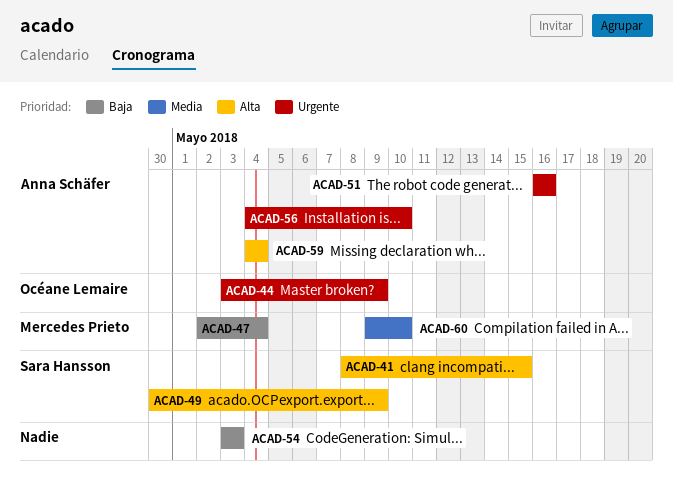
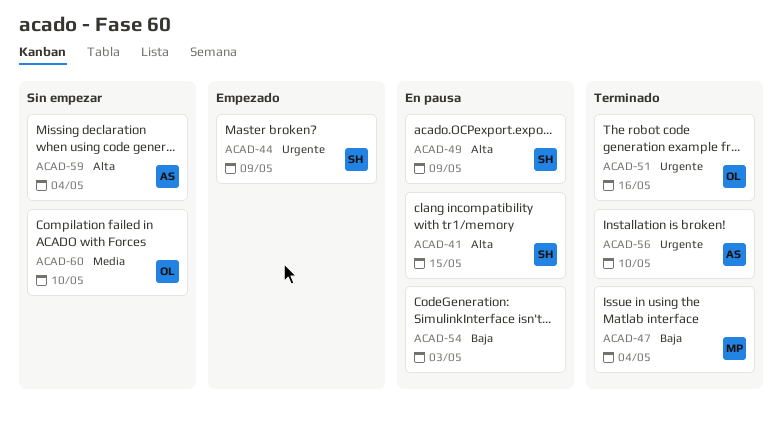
ACAD-44, owner: Océane Lemaire -> Sara Hansson
ACAD-51, owner: Anna Schäfer -> Océane Lemaire
ACAD-60, owner: Mercedes Prieto -> Océane Lemaire

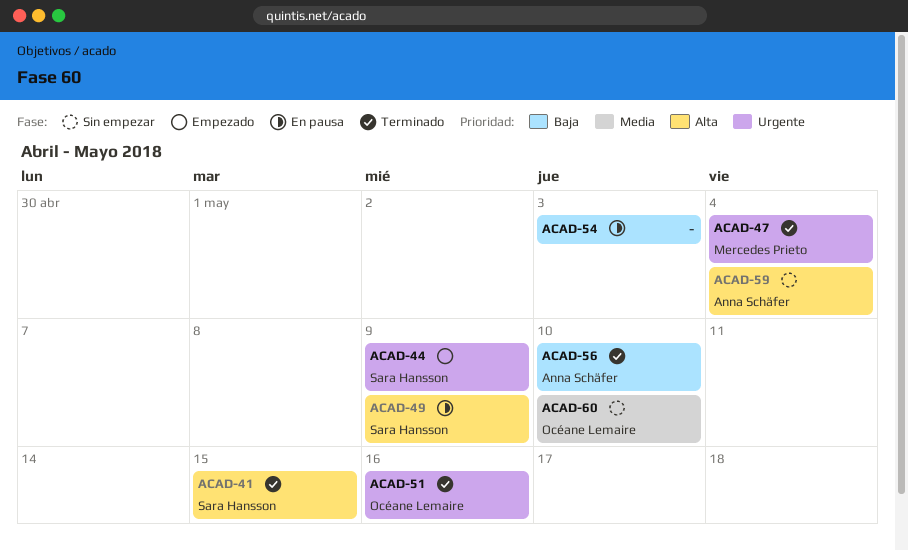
ACAD-41, status: En pausa -> Terminado
ACAD-47, priority: Baja -> Urgente
ACAD-56, priority: Urgente -> Baja

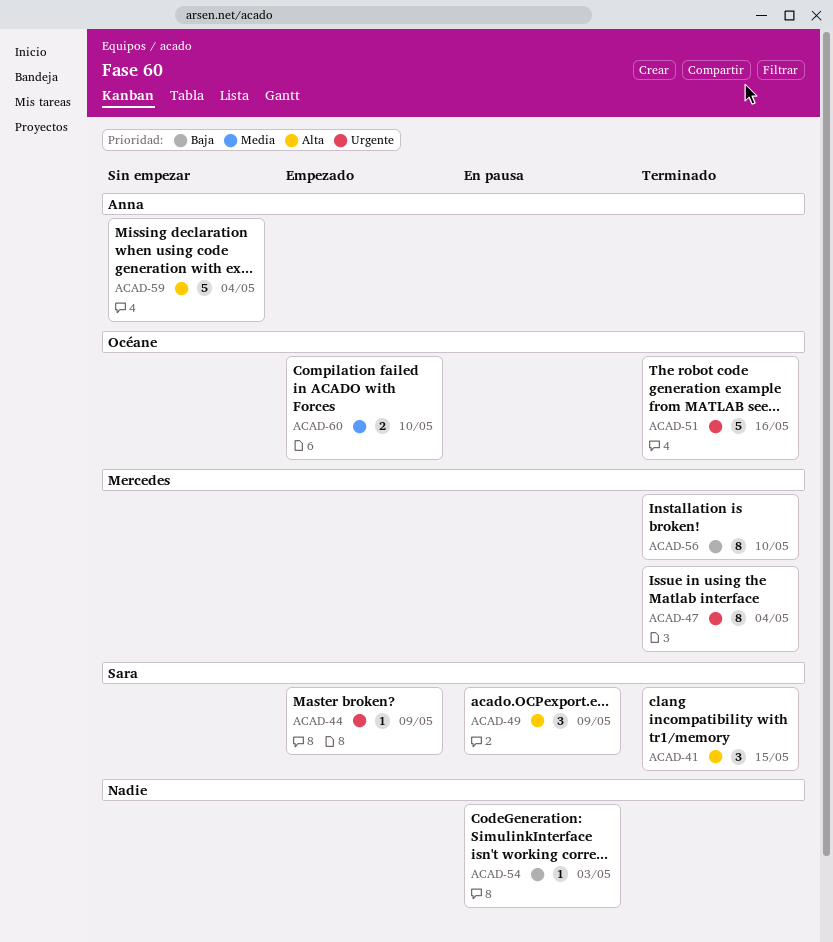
ACAD-56, owner: Anna Schäfer -> Mercedes Prieto
ACAD-60, status: Sin empezar -> Empezado

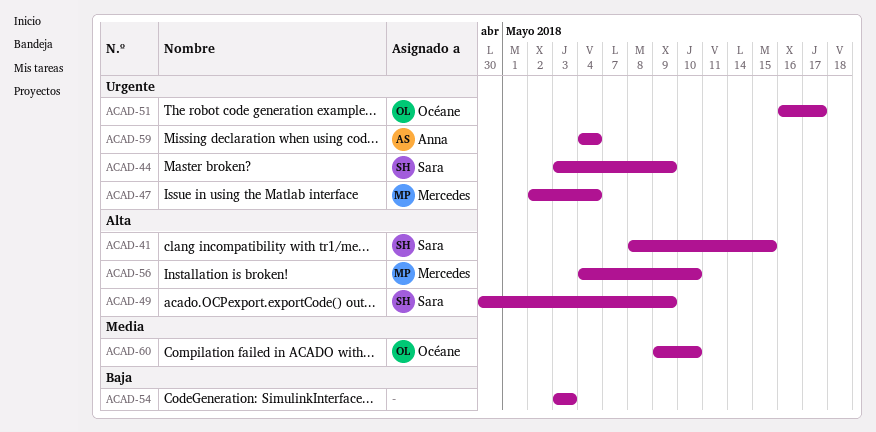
ACAD-51, due: May 16 -> May 17
ACAD-56, priority: Baja -> Alta
ACAD-59, priority: Alta -> Urgente

